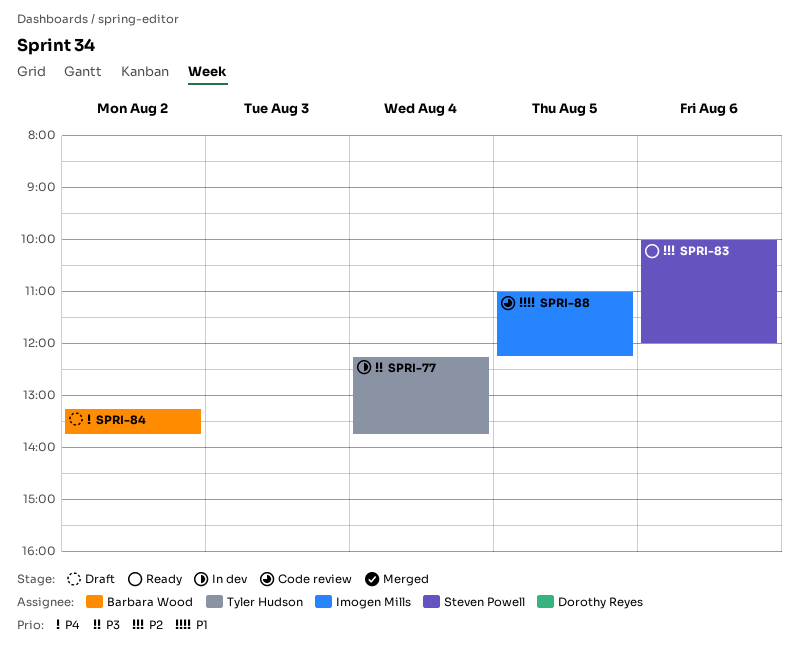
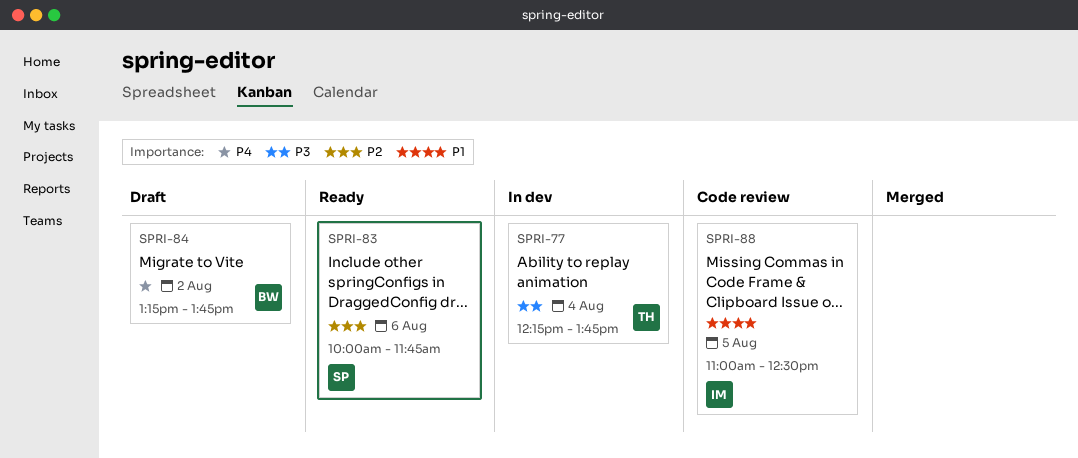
SPRI-83, ends: 12:00 -> 11:45
SPRI-88, ends: 12:15 -> 12:30

